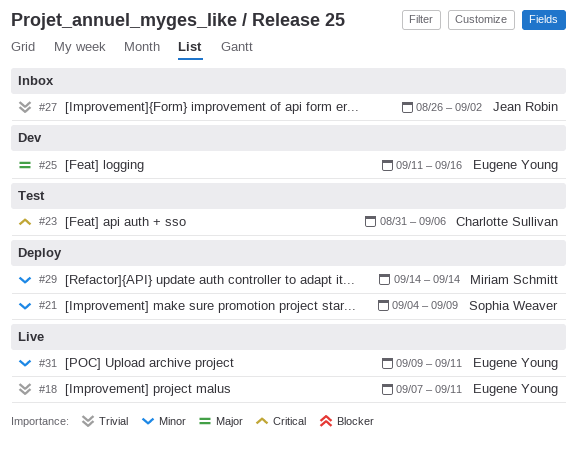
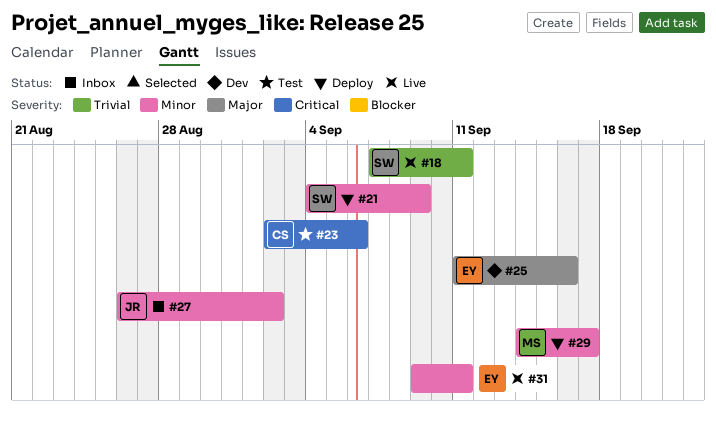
#18, owner: Eugene Young -> Sophia Weaver
#23, start: Aug 31 -> Sep 2
#27, priority: Trivial -> Minor
#29, due: Sep 14 -> Sep 17

